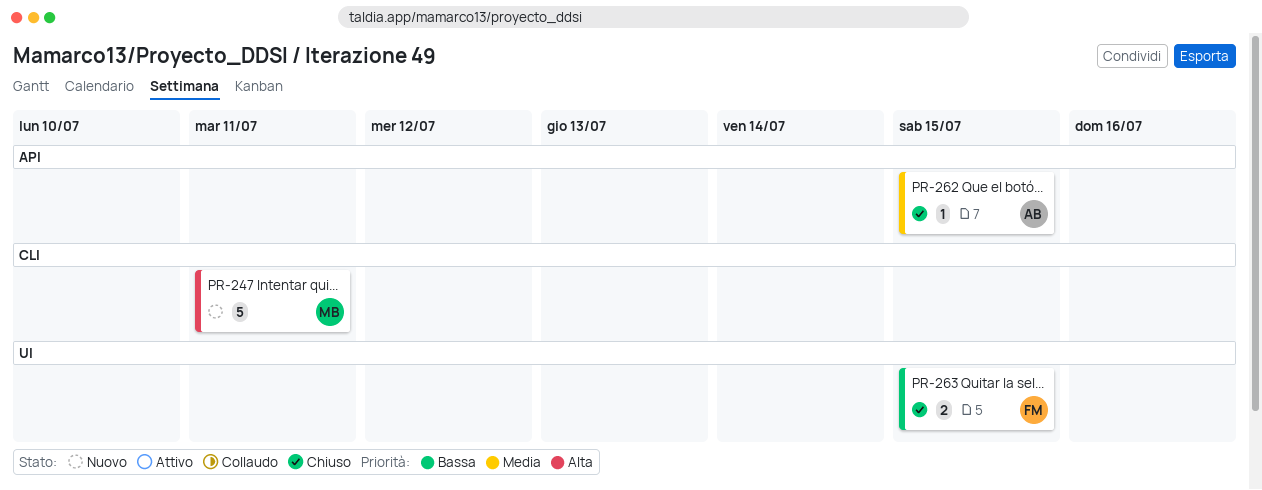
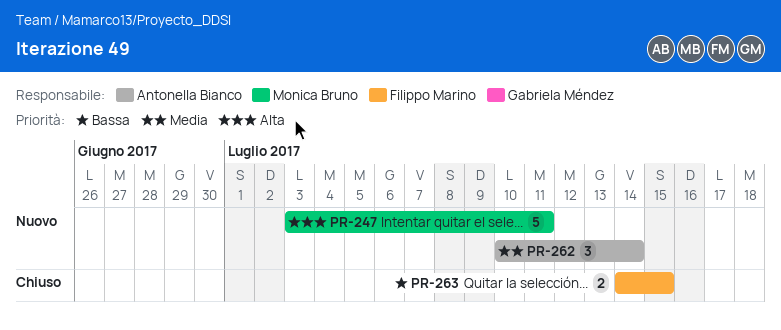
PR-262, status: Chiuso -> Nuovo
PR-262, estimate: 1 -> 3
PR-262, due: Jul 15 -> Jul 14

